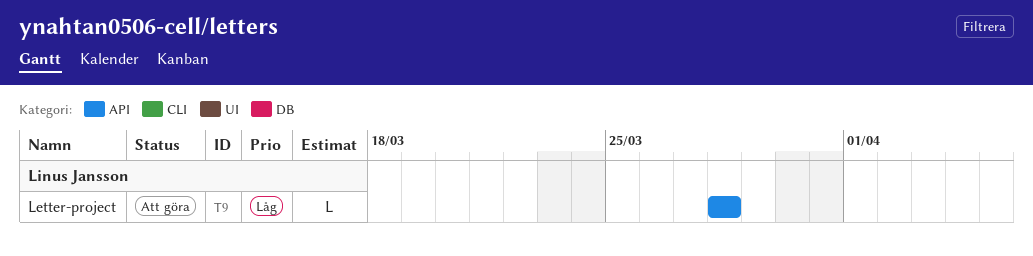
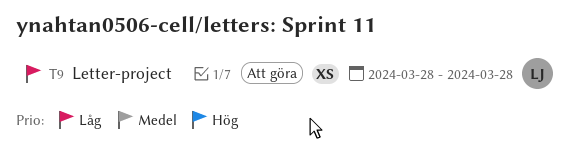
T9, estimate: L -> XS

